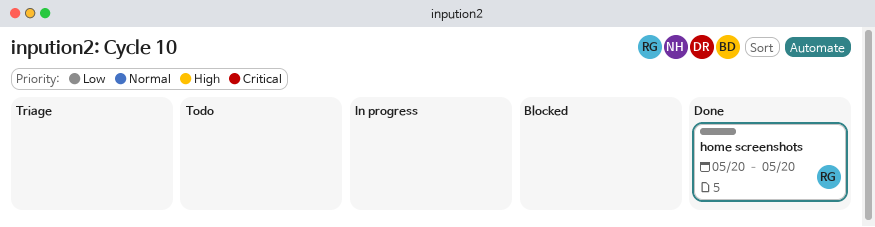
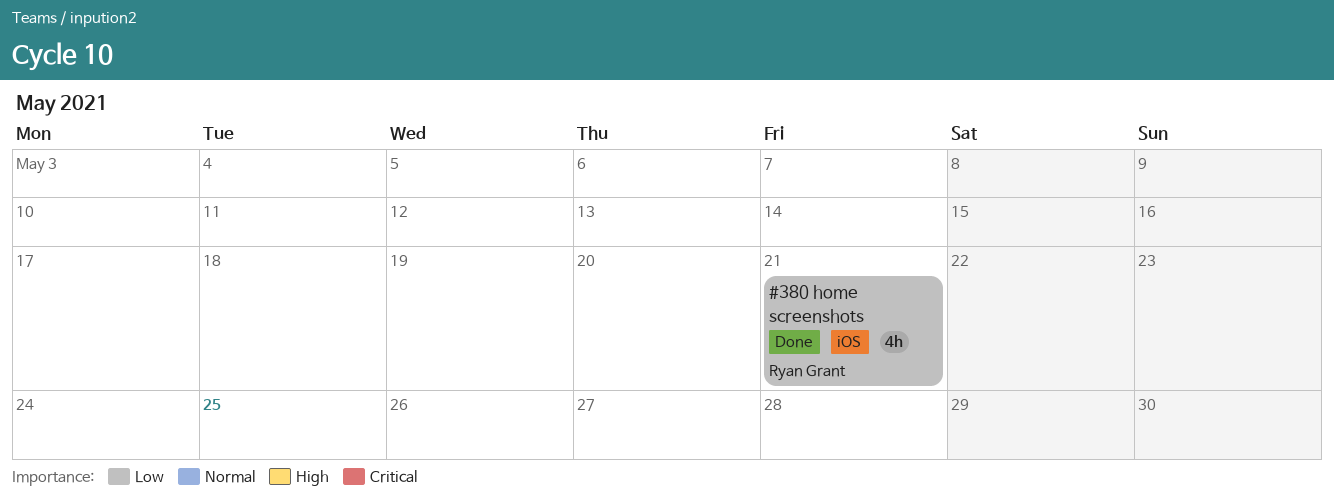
home screenshots, due: May 20 -> May 21

